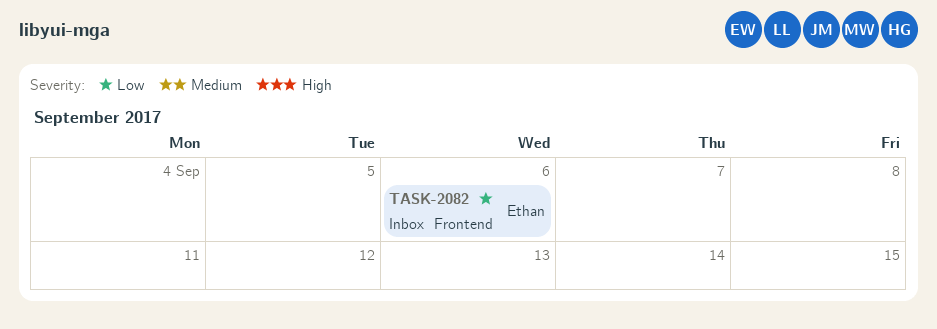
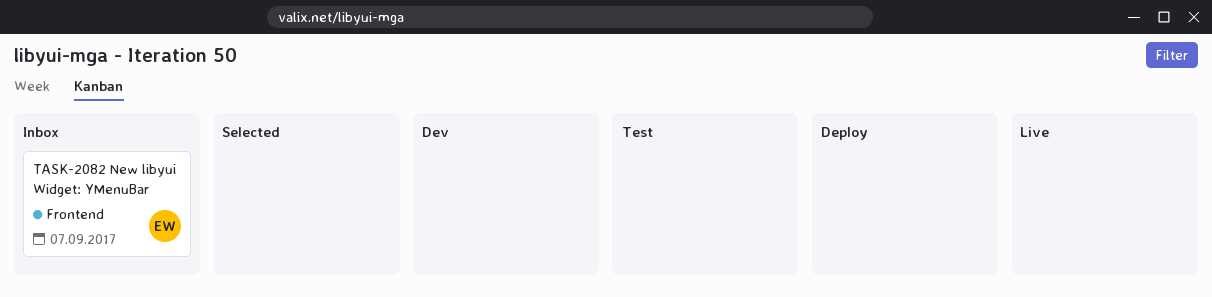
TASK-2082, due: Sep 6 -> Sep 7

